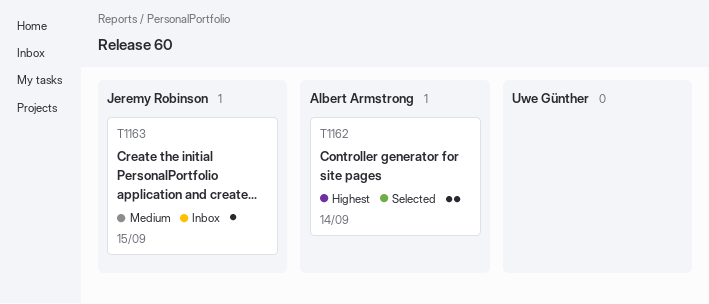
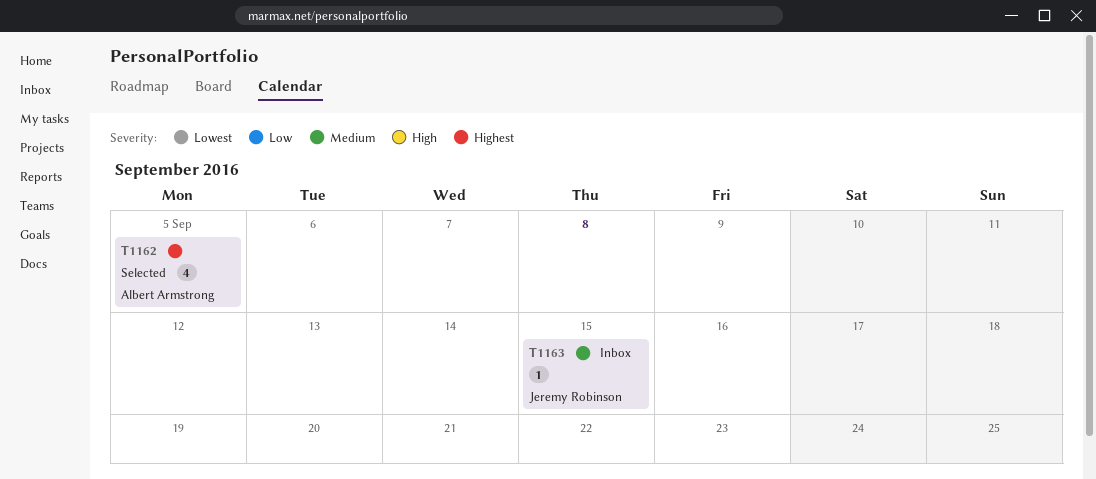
T1162, estimate: 2 -> 4
T1162, due: Sep 14 -> Sep 5

